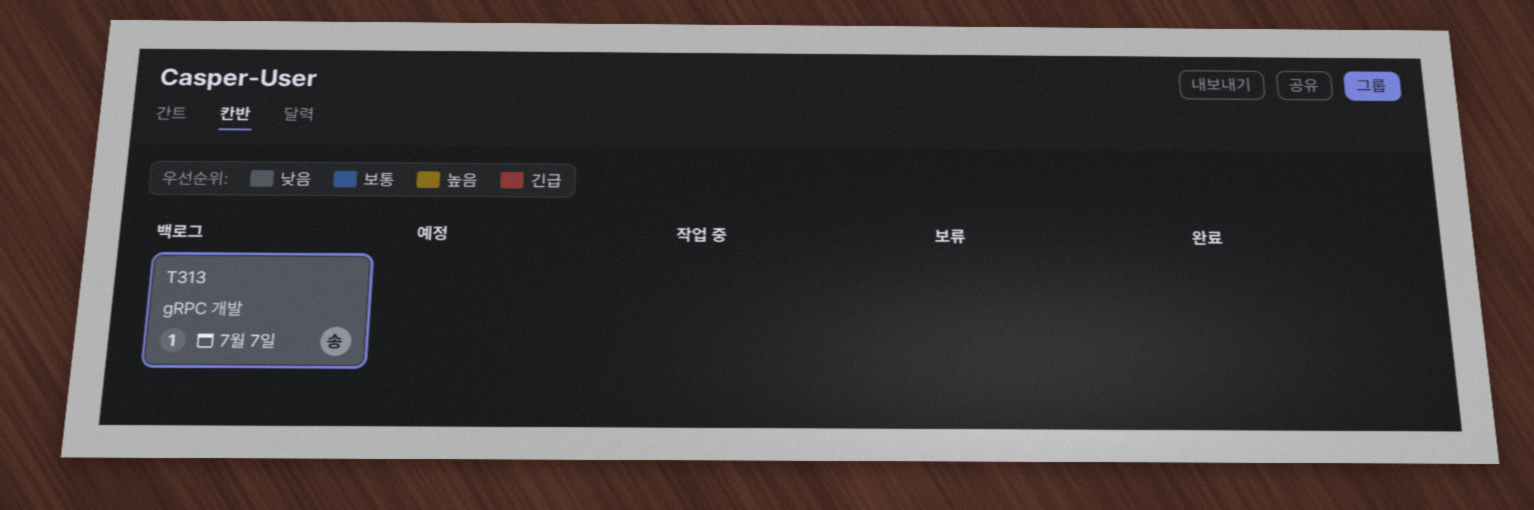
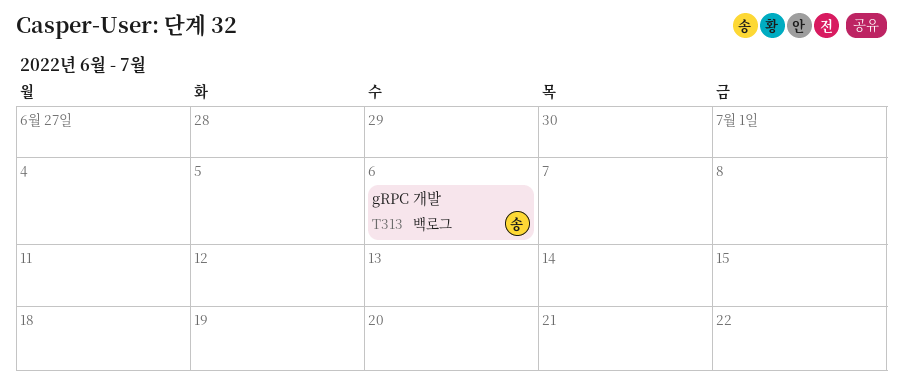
T313, due: Jul 7 -> Jul 6

